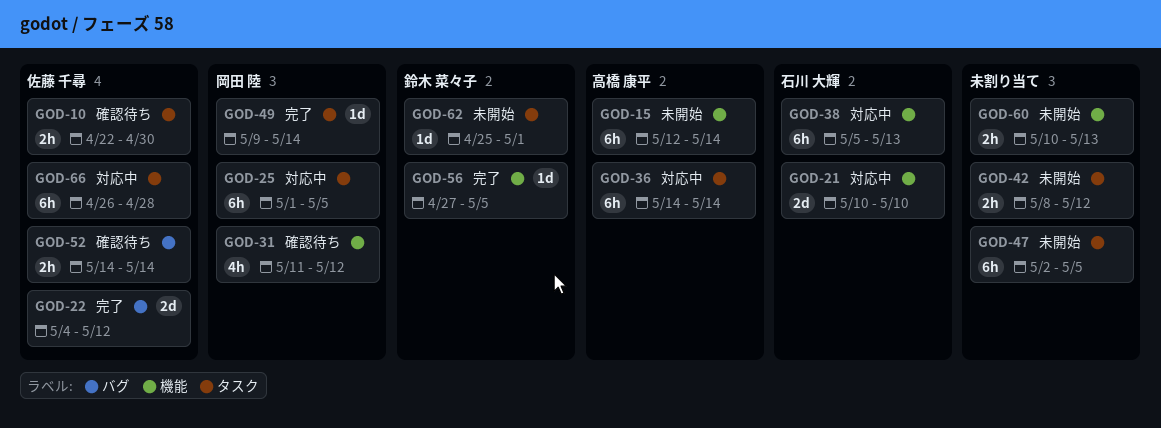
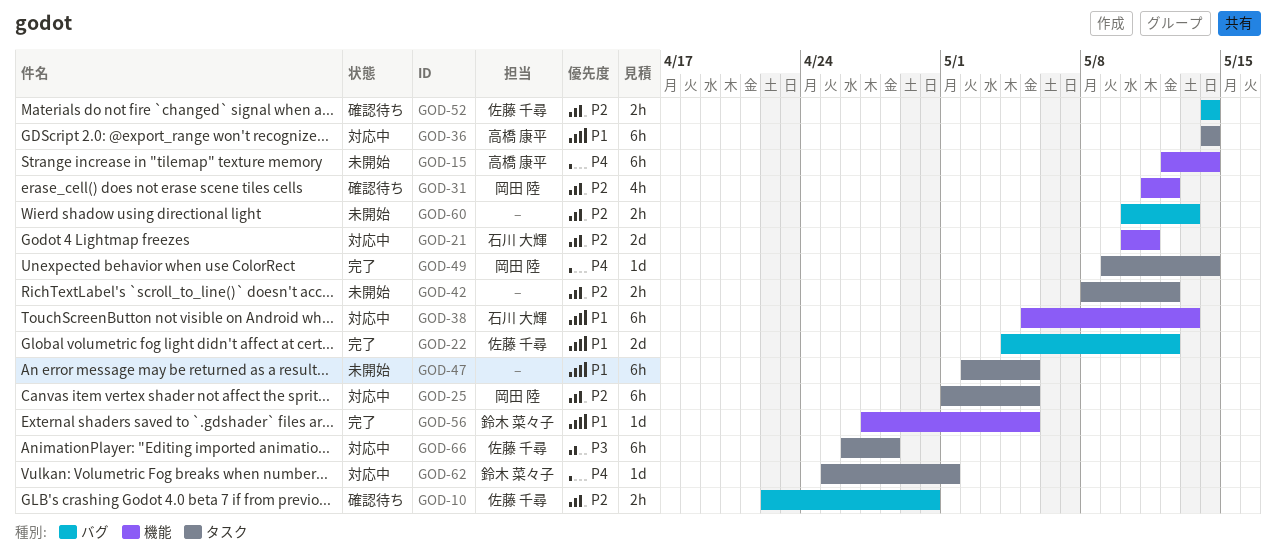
GOD-10, label: タスク -> バグ
GOD-21, due: May 10 -> May 11
GOD-60, label: 機能 -> バグ
GOD-62, status: 未開始 -> 対応中

